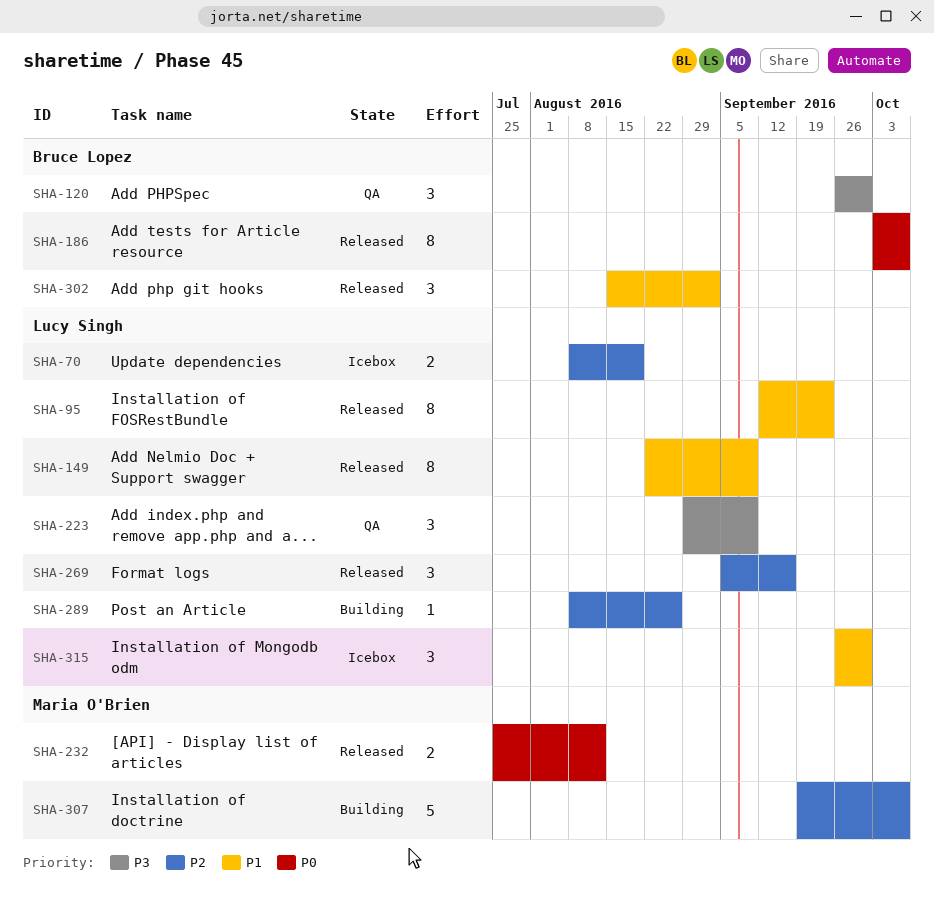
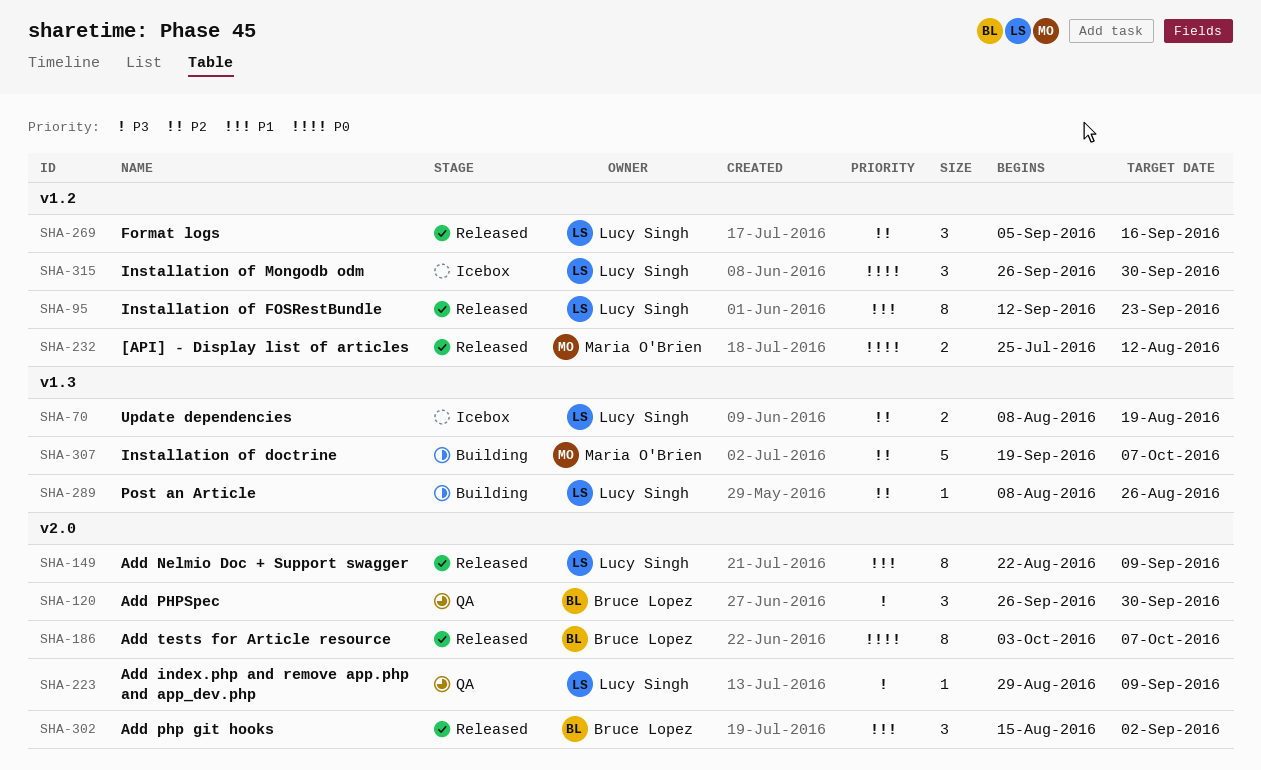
SHA-223, estimate: 3 -> 1
SHA-315, priority: P1 -> P0

